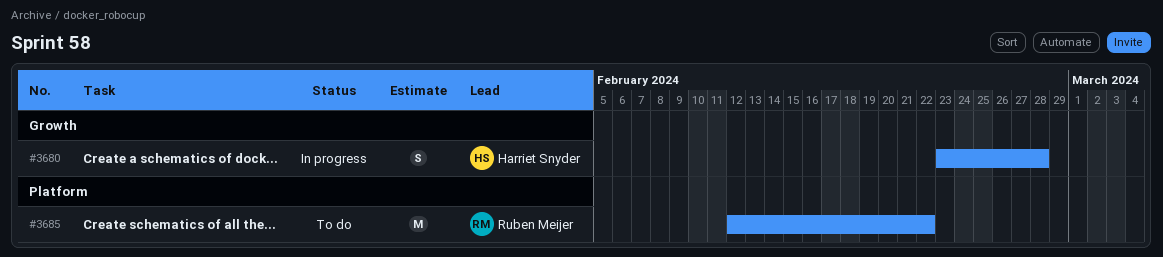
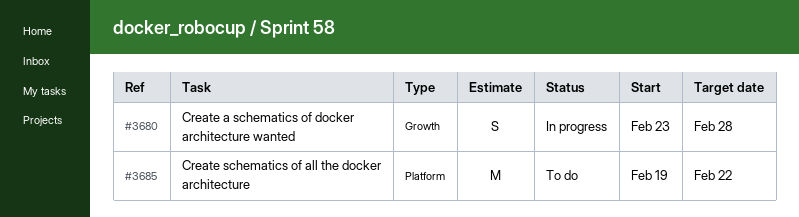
#3685, start: Feb 12 -> Feb 19

